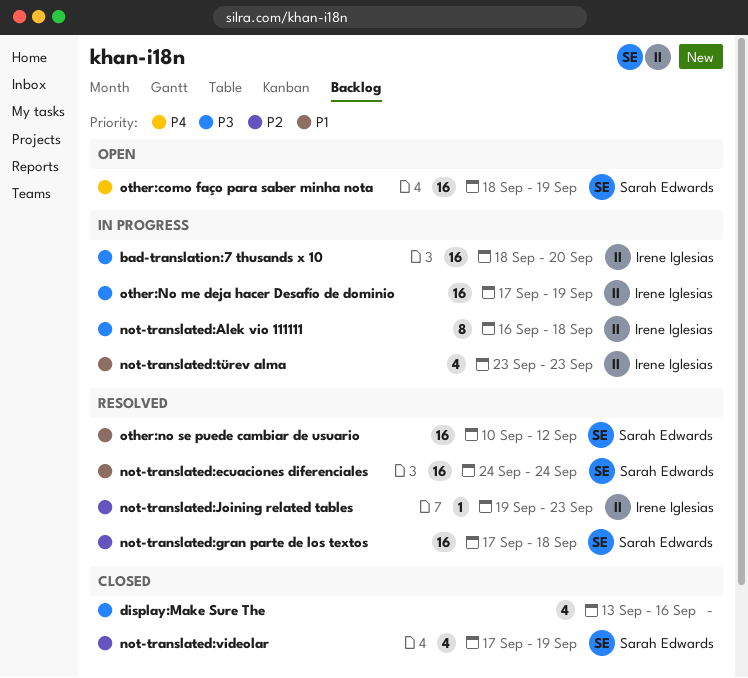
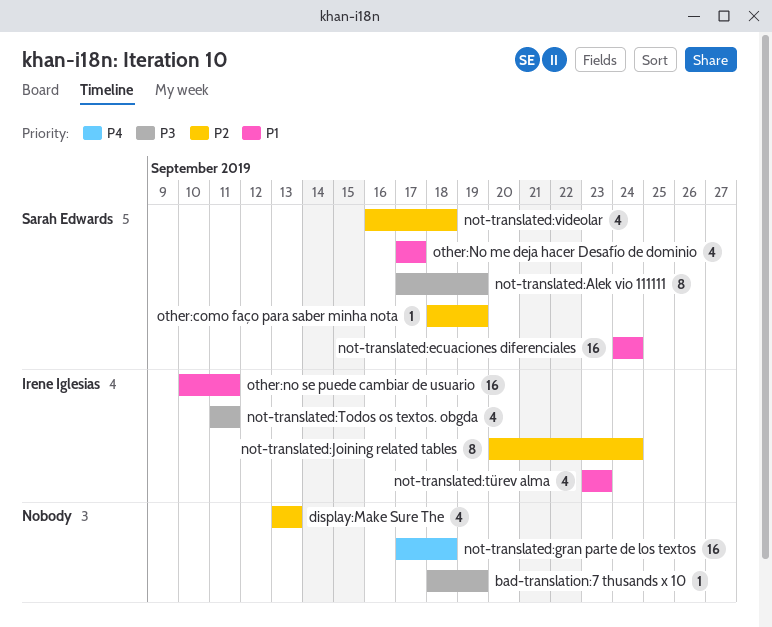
bad-translation:7 thusands x 10, owner: Irene Iglesias -> none
bad-translation:7 thusands x 10, estimate: 16 -> 1
bad-translation:7 thusands x 10, due: Sep 20 -> Sep 19
display:Make Sure The, priority: P3 -> P2
display:Make Sure The, due: Sep 16 -> Sep 13
not-translated:Alek vio 111111, owner: Irene Iglesias -> Sarah Edwards
not-translated:Alek vio 111111, start: Sep 16 -> Sep 17
not-translated:Alek vio 111111, due: Sep 18 -> Sep 19
not-translated:gran parte de los textos, owner: Sarah Edwards -> none
not-translated:gran parte de los textos, priority: P2 -> P4
not-translated:Joining related tables, estimate: 1 -> 8
not-translated:Joining related tables, start: Sep 19 -> Sep 20
not-translated:Joining related tables, due: Sep 23 -> Sep 24
not-translated:Todos os textos. obgda: none -> present
not-translated:videolar, start: Sep 17 -> Sep 16
not-translated:videolar, due: Sep 19 -> Sep 18
other:como faço para saber minha nota, priority: P4 -> P2
other:como faço para saber minha nota, estimate: 16 -> 1
other:No me deja hacer Desafío de dominio, owner: Irene Iglesias -> Sarah Edwards
other:No me deja hacer Desafío de dominio, priority: P3 -> P1
other:No me deja hacer Desafío de dominio, estimate: 16 -> 4
other:No me deja hacer Desafío de dominio, due: Sep 19 -> Sep 17
other:no se puede cambiar de usuario, owner: Sarah Edwards -> Irene Iglesias
other:no se puede cambiar de usuario, due: Sep 12 -> Sep 11

